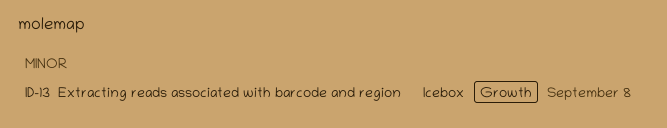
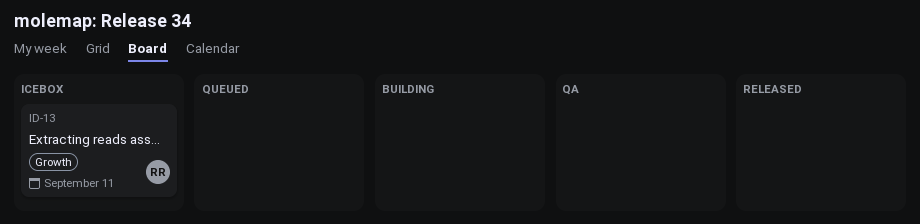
ID-13, due: Sep 8 -> Sep 11

